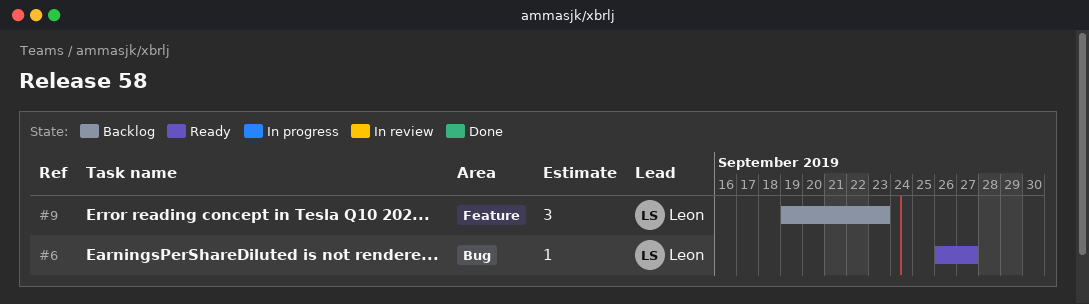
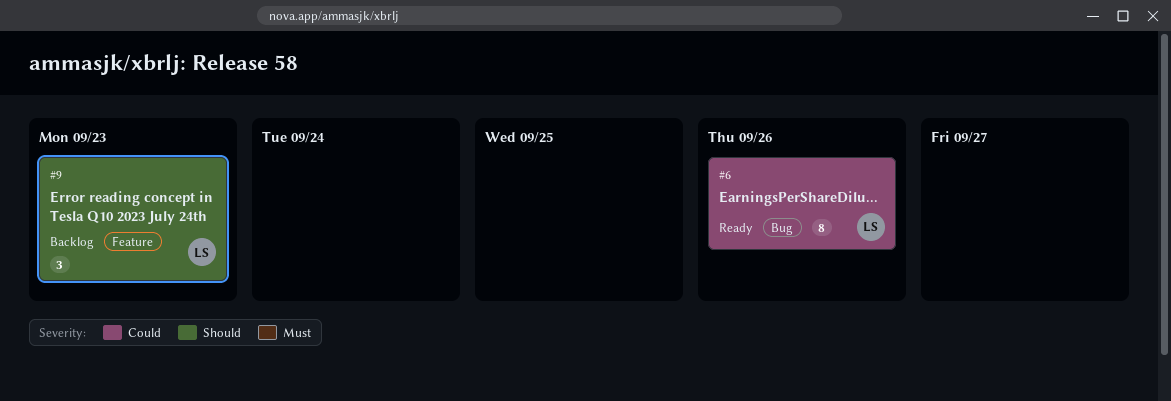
#6, estimate: 1 -> 8
#6, due: Sep 27 -> Sep 26

